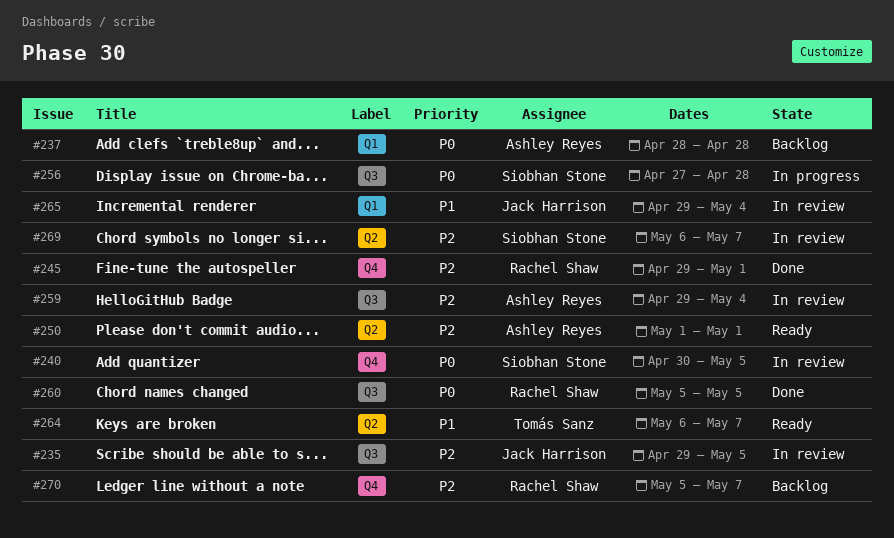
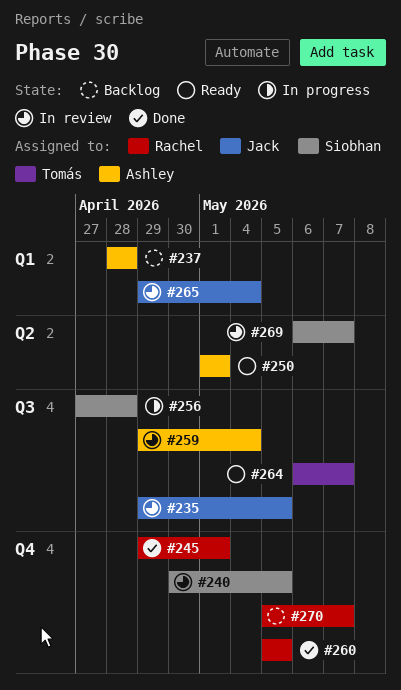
#260, label: Q3 -> Q4
#264, label: Q2 -> Q3

